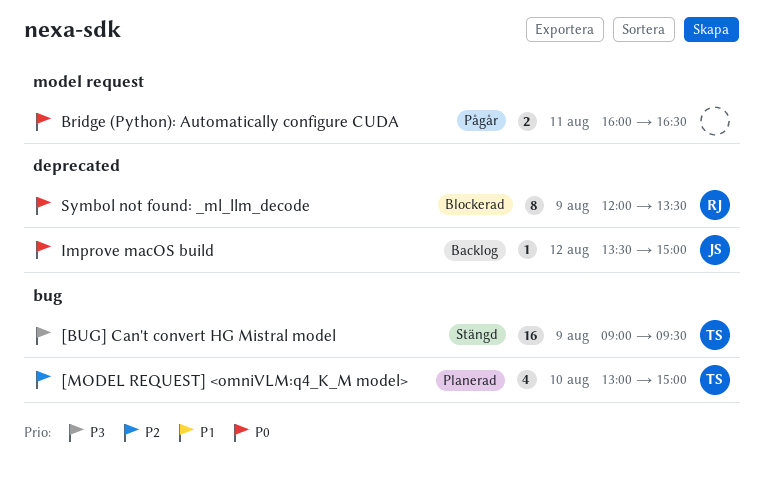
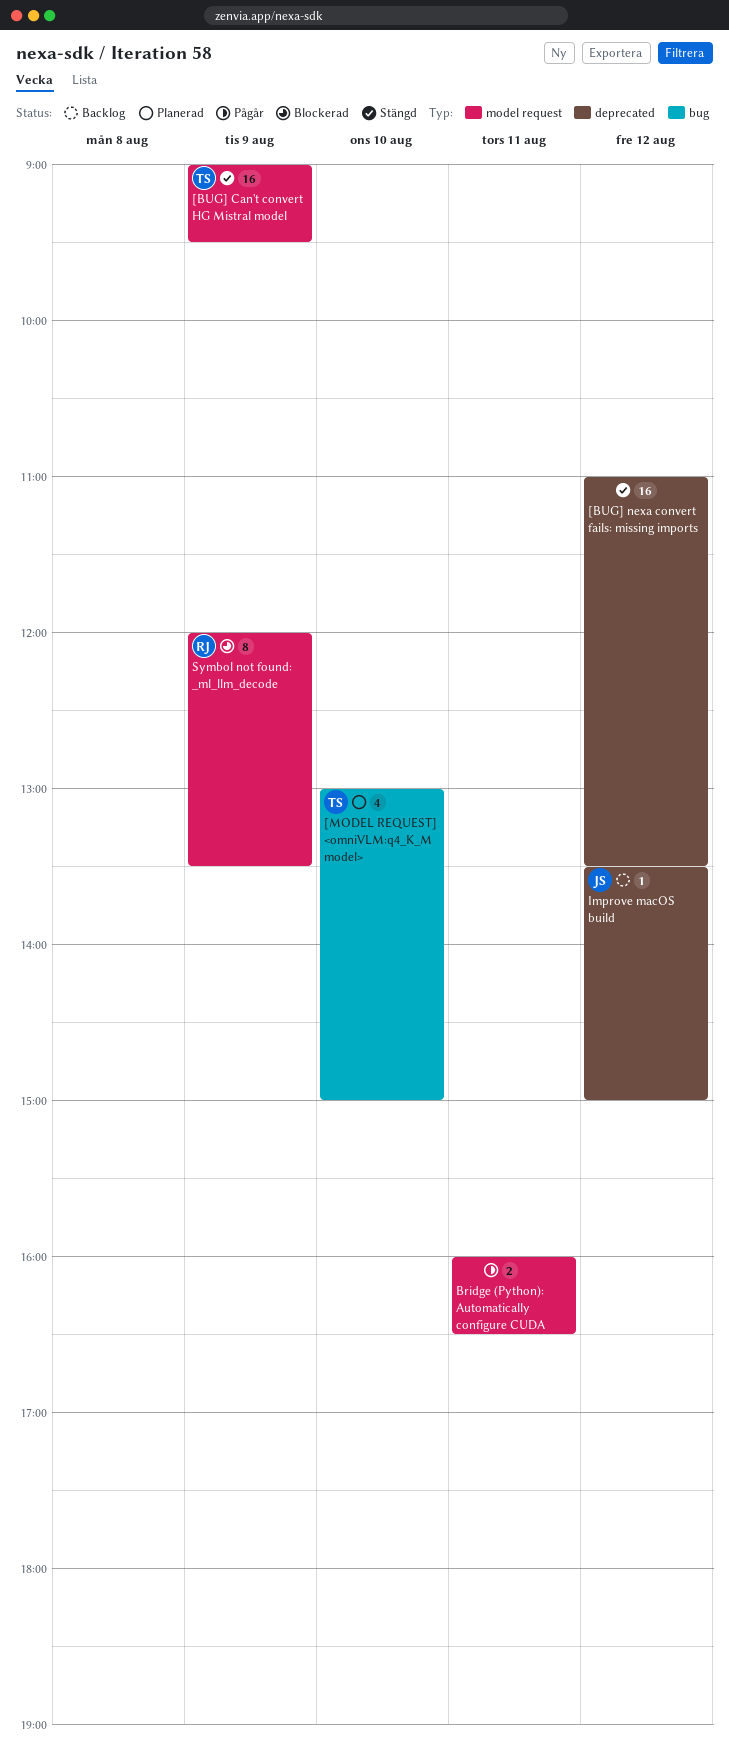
[BUG] Can't convert HG Mistral model, label: bug -> model request
[BUG] nexa convert fails: missing imports: none -> present
Symbol not found: _ml_llm_decode, label: deprecated -> model request

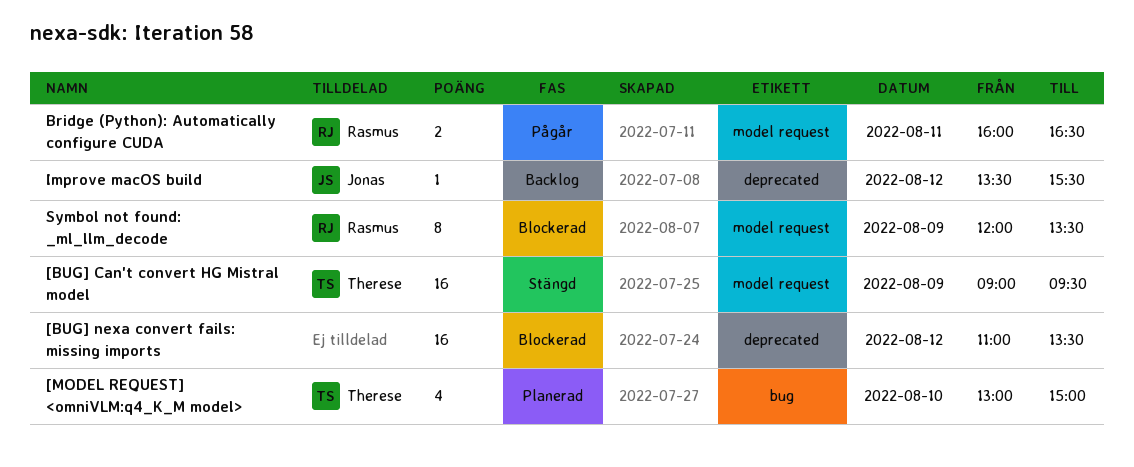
[BUG] nexa convert fails: missing imports, status: Stängd -> Blockerad
Bridge (Python): Automatically configure CUDA, owner: none -> Rasmus
Improve macOS build, ends: 15:00 -> 15:30

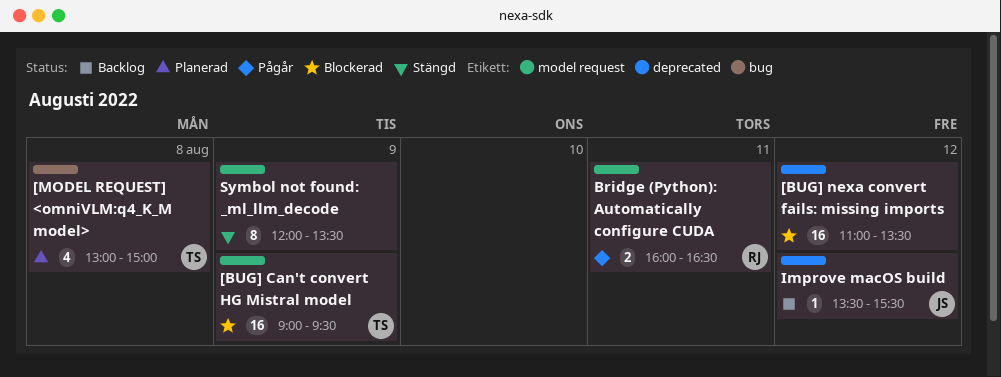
[BUG] Can't convert HG Mistral model, status: Stängd -> Blockerad
[MODEL REQUEST] <omniVLM:q4_K_M model>, day: Aug 10 -> Aug 8
Symbol not found: _ml_llm_decode, status: Blockerad -> Stängd
Symbol not found: _ml_llm_decode, owner: Rasmus -> none

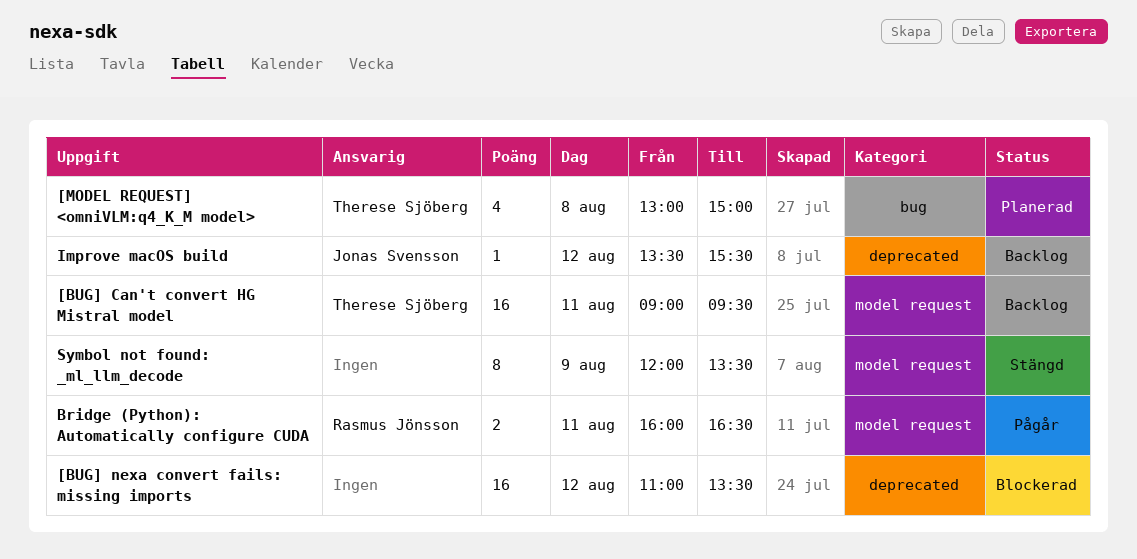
[BUG] Can't convert HG Mistral model, status: Blockerad -> Backlog
[BUG] Can't convert HG Mistral model, day: Aug 9 -> Aug 11

